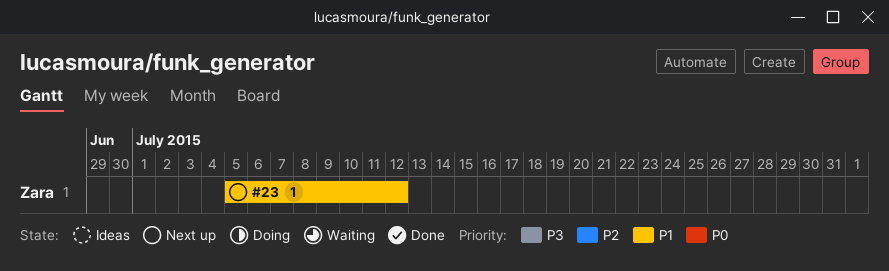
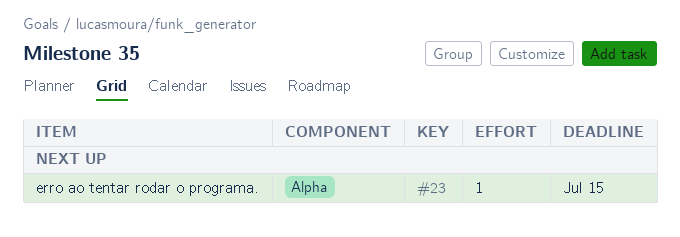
#23, due: Jul 12 -> Jul 15

